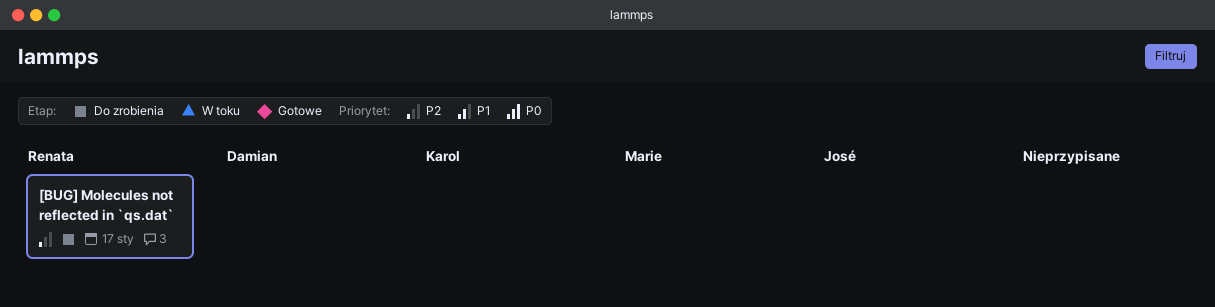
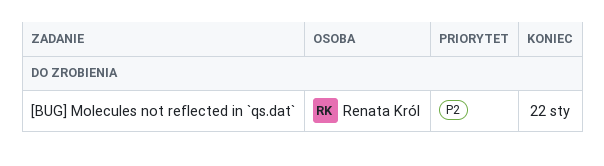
[BUG] Molecules not reflected in `qs.dat`, due: Jan 17 -> Jan 22

